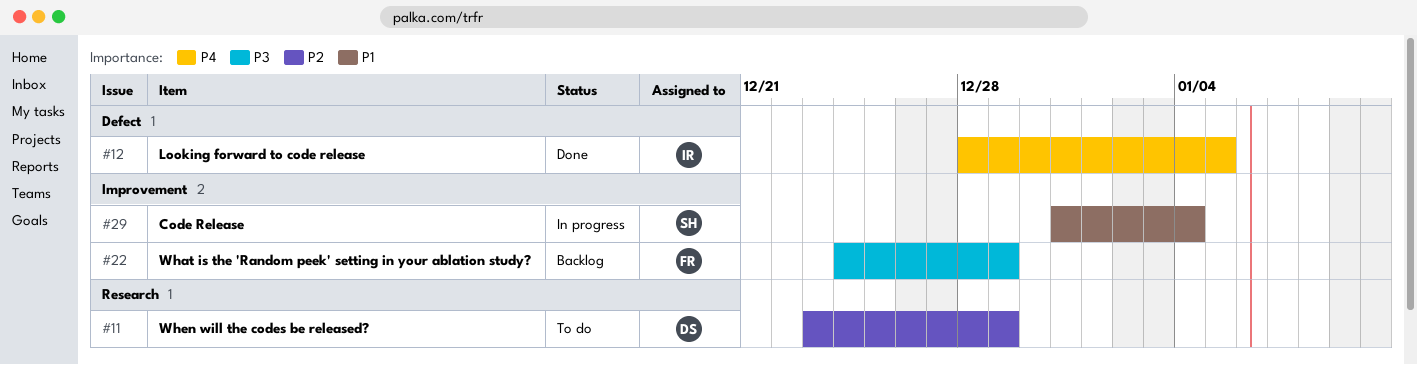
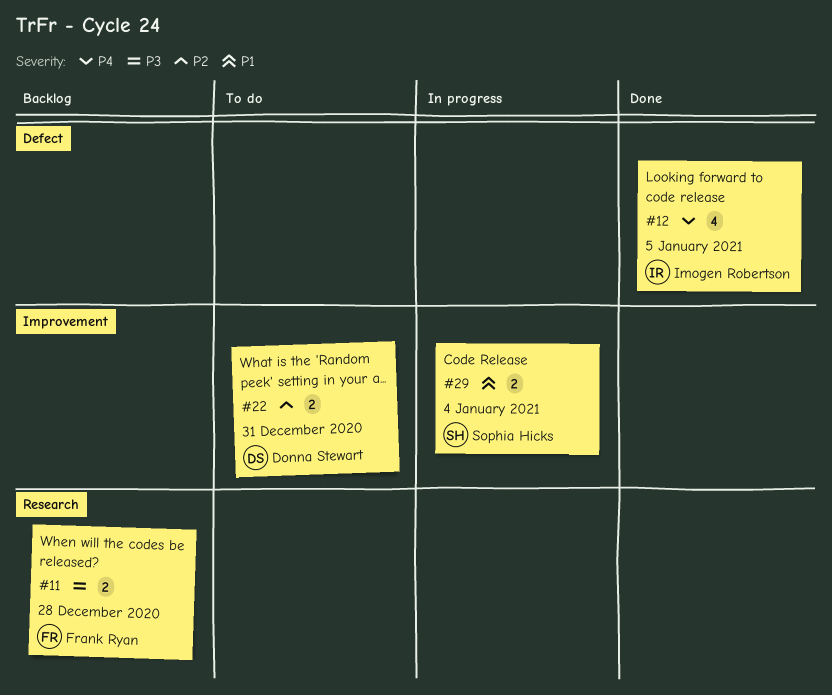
#11, status: To do -> Backlog
#11, owner: Donna Stewart -> Frank Ryan
#11, priority: P2 -> P3
#11, due: Dec 29 -> Dec 28
#22, status: Backlog -> To do
#22, owner: Frank Ryan -> Donna Stewart
#22, priority: P3 -> P2
#22, due: Dec 29 -> Dec 31

